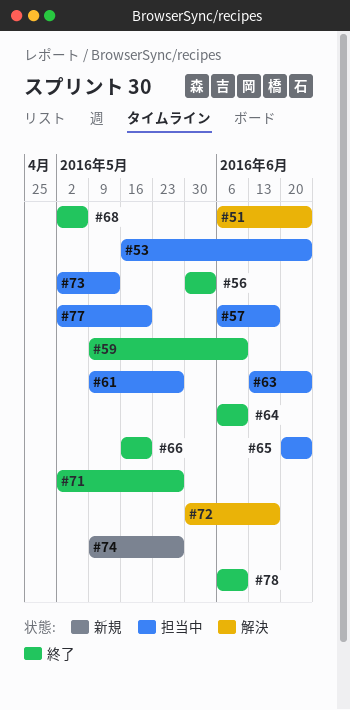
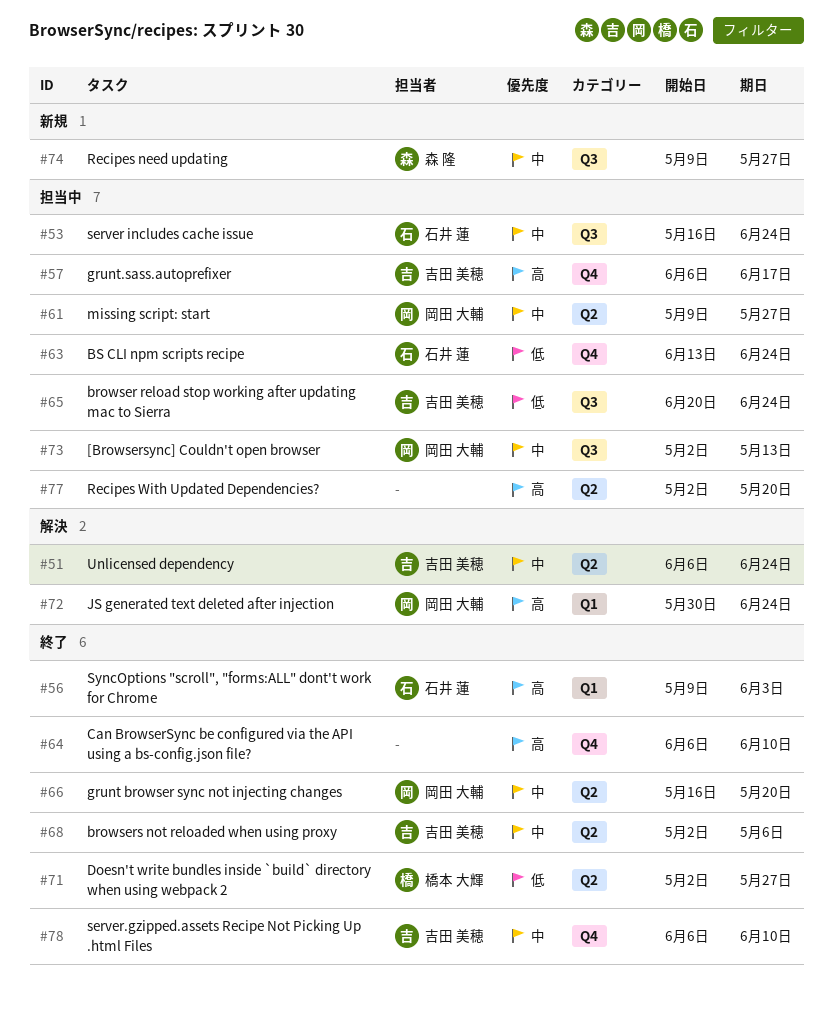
#56, start: May 30 -> May 9
#59: present -> none
#72, due: Jun 17 -> Jun 24

